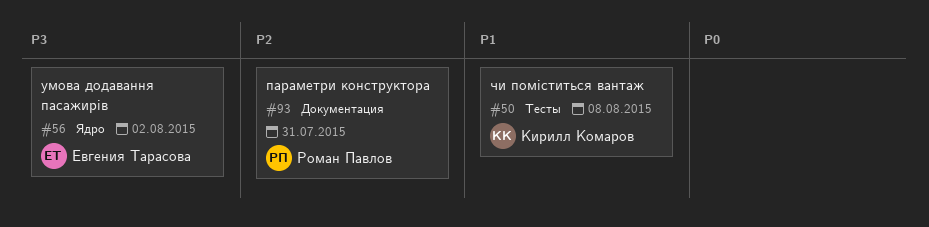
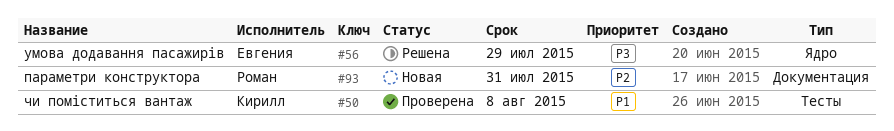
#56, due: Aug 2 -> Jul 29

